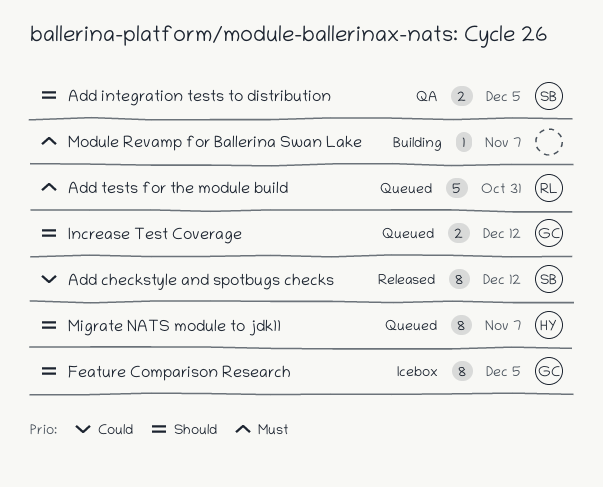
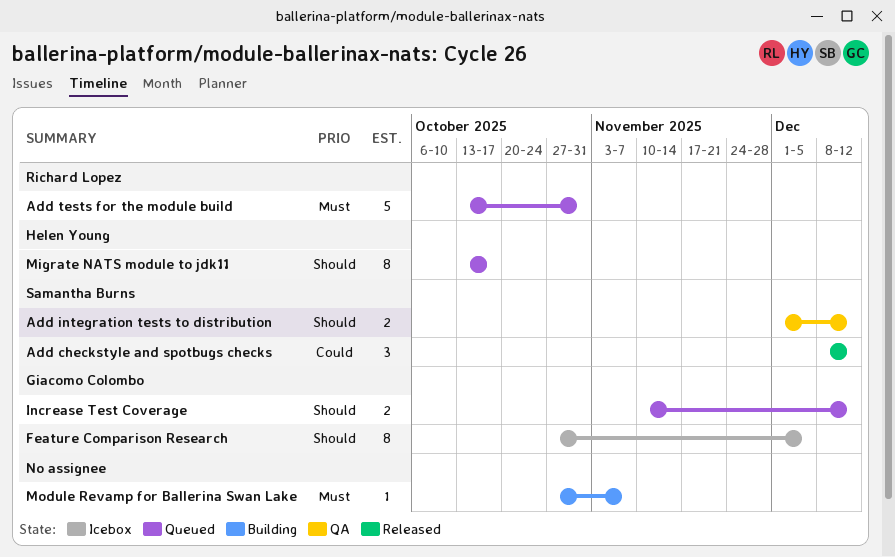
Add checkstyle and spotbugs checks, estimate: 8 -> 3
Add integration tests to distribution, due: Dec 5 -> Dec 12
Migrate NATS module to jdk11, due: Nov 7 -> Oct 17

